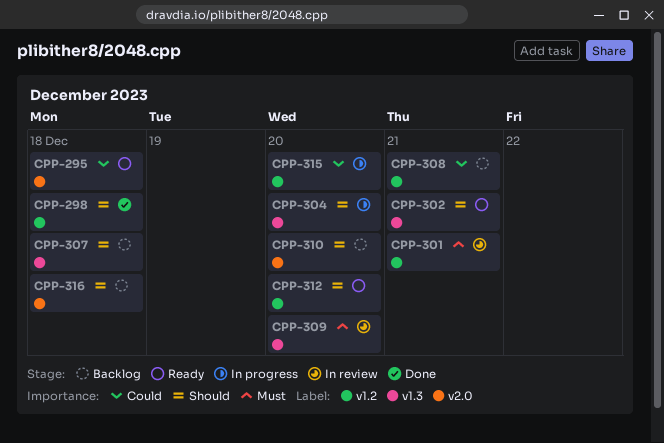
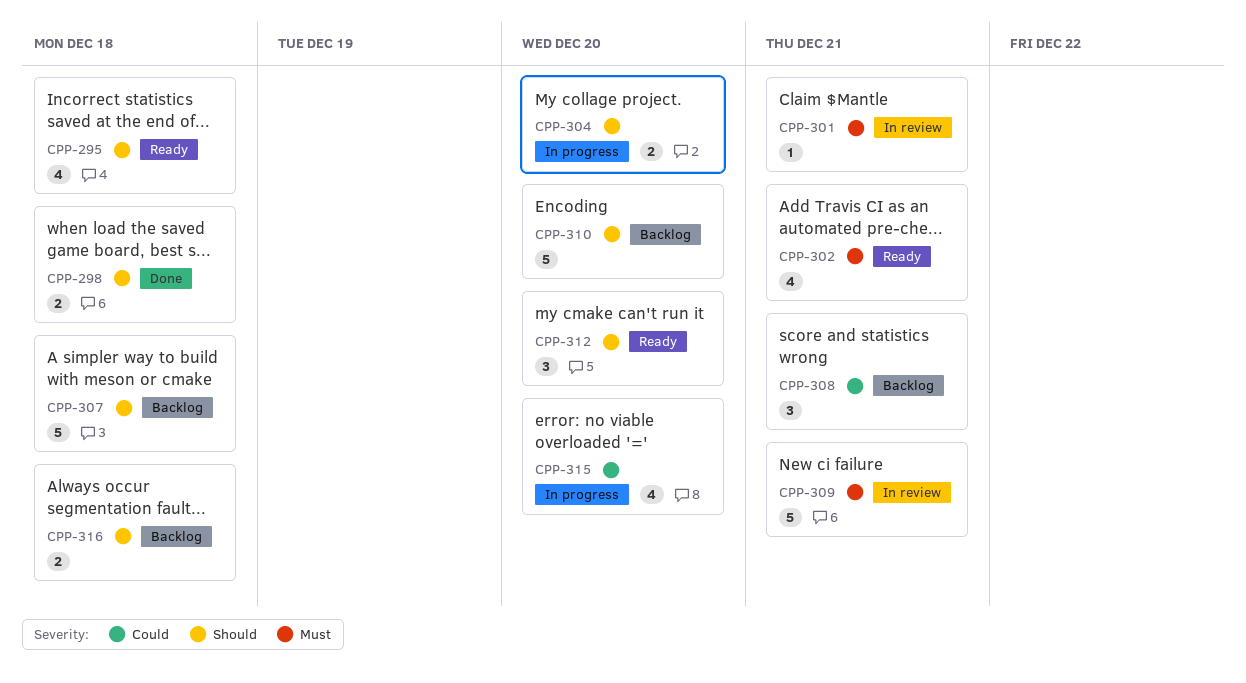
CPP-295, priority: Could -> Should
CPP-302, priority: Should -> Must
CPP-309, due: Dec 20 -> Dec 21

